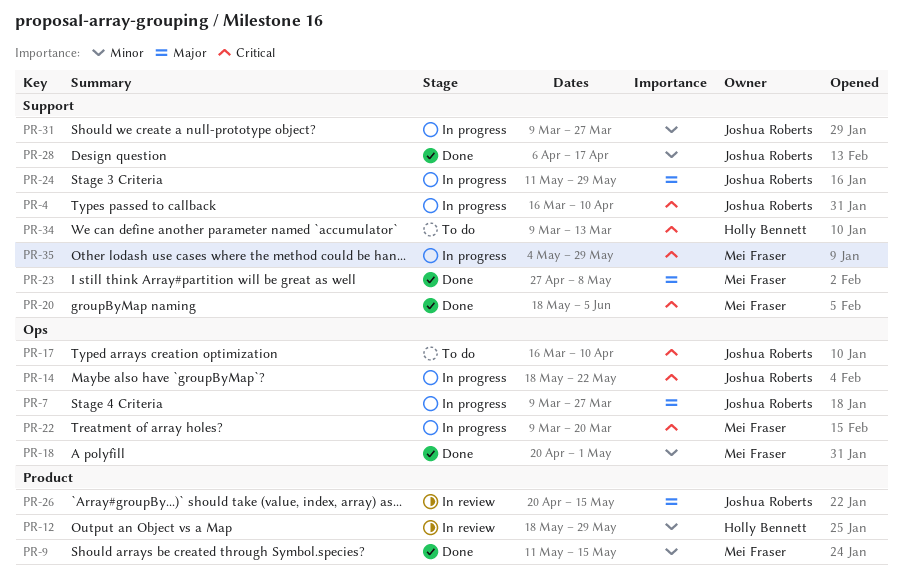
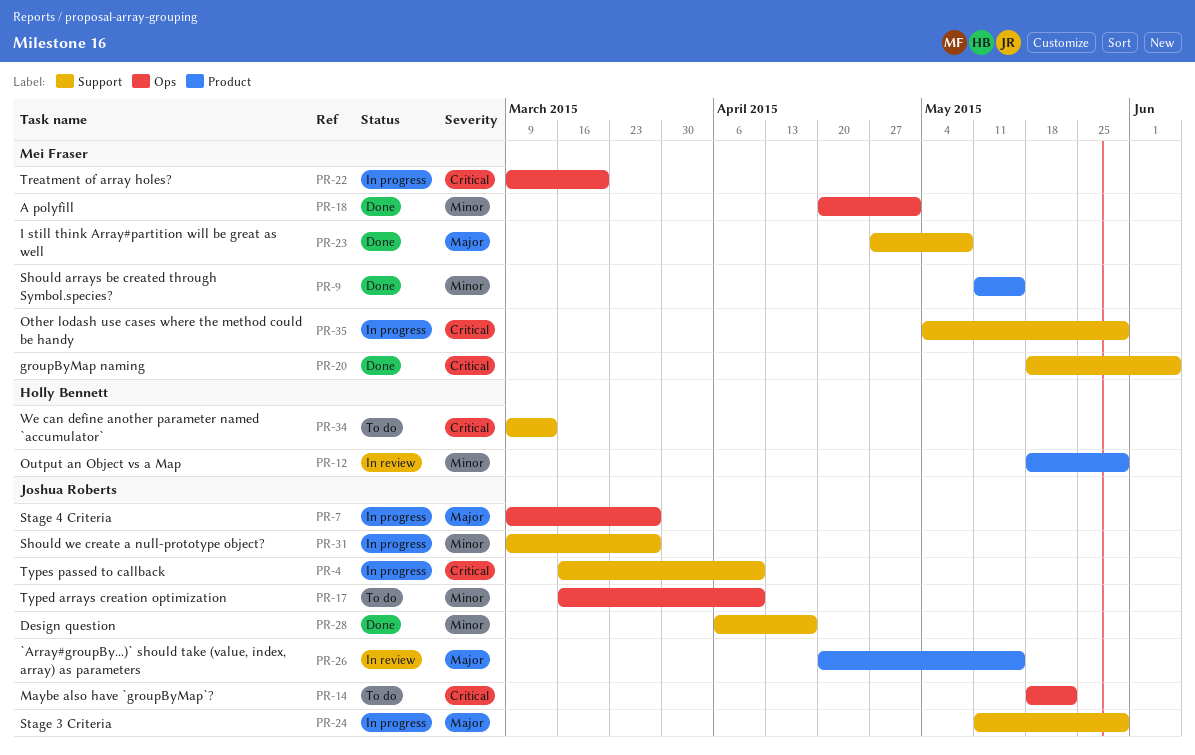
PR-14, status: In progress -> To do
PR-17, priority: Critical -> Minor

